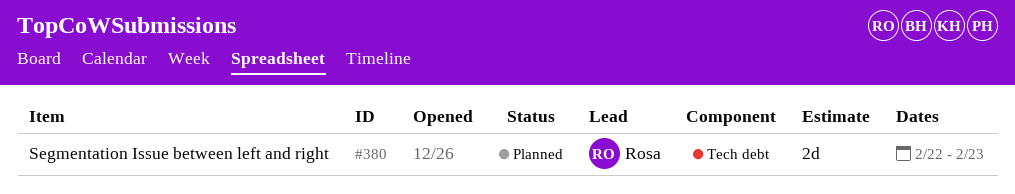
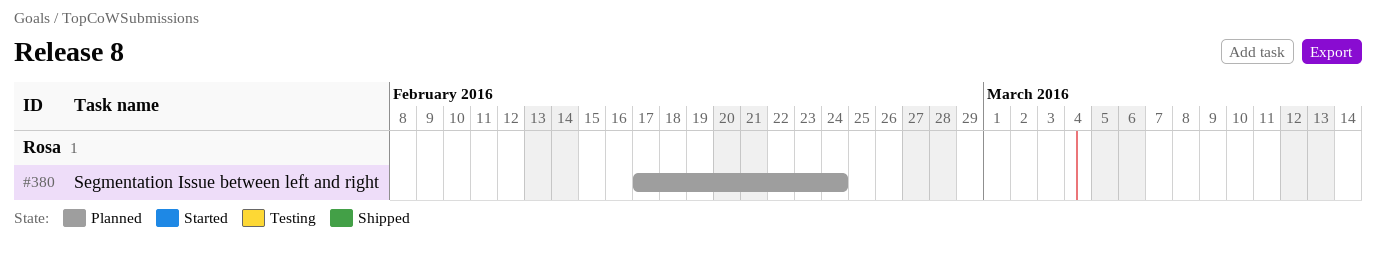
#380, start: Feb 22 -> Feb 17
#380, due: Feb 23 -> Feb 24

